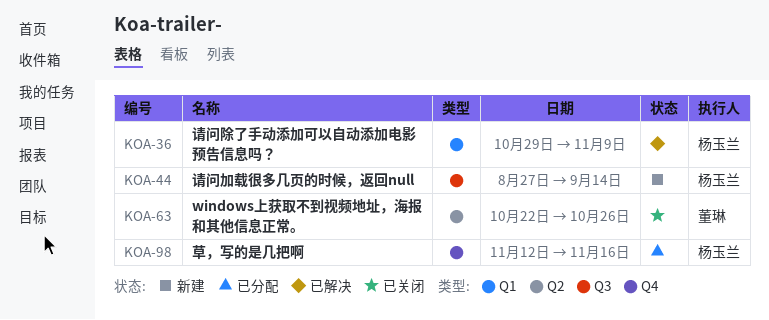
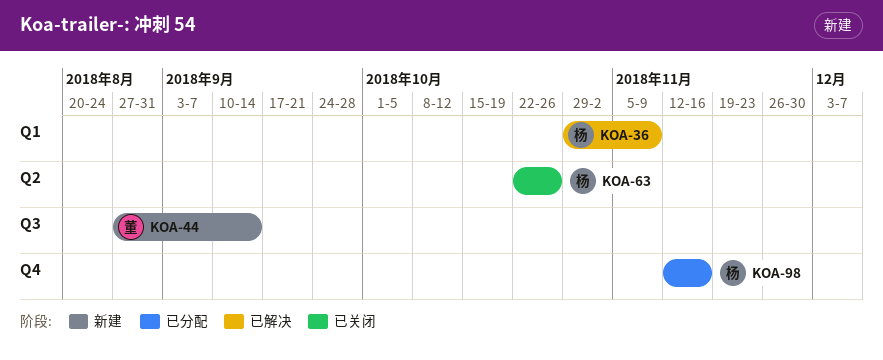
KOA-44, owner: 杨玉兰 -> 董琳
KOA-63, owner: 董琳 -> 杨玉兰

